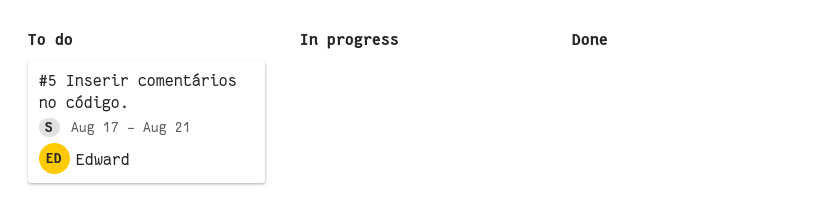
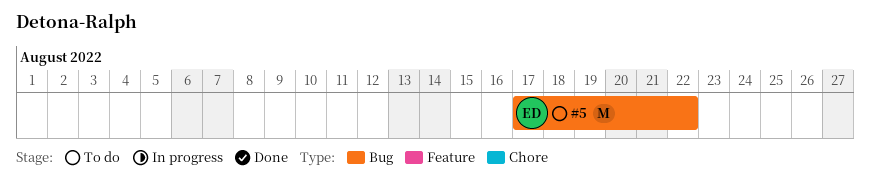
#5, estimate: S -> M
#5, due: Aug 21 -> Aug 22

